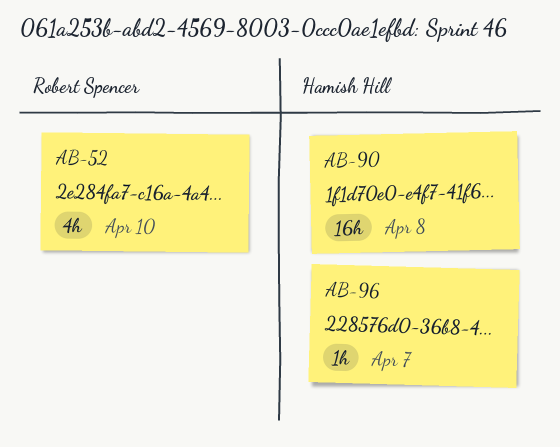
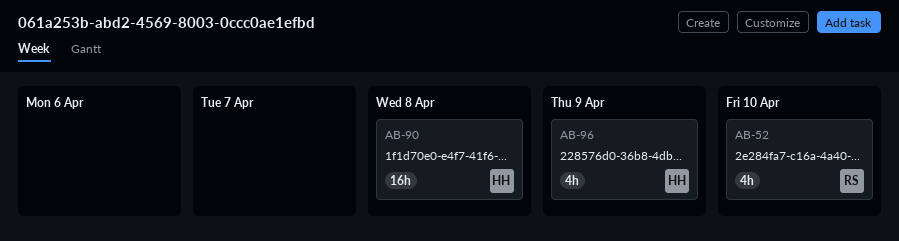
AB-96, estimate: 1h -> 4h
AB-96, due: Apr 7 -> Apr 9

